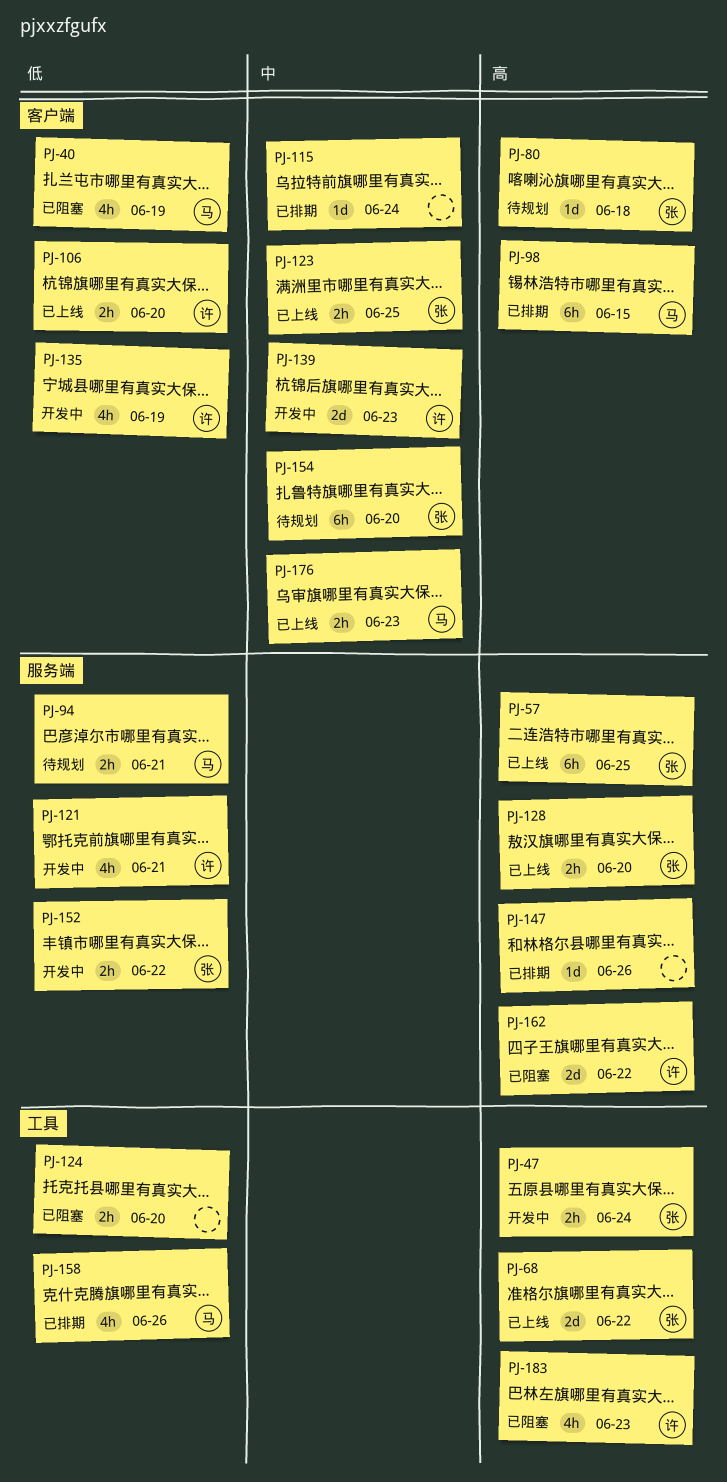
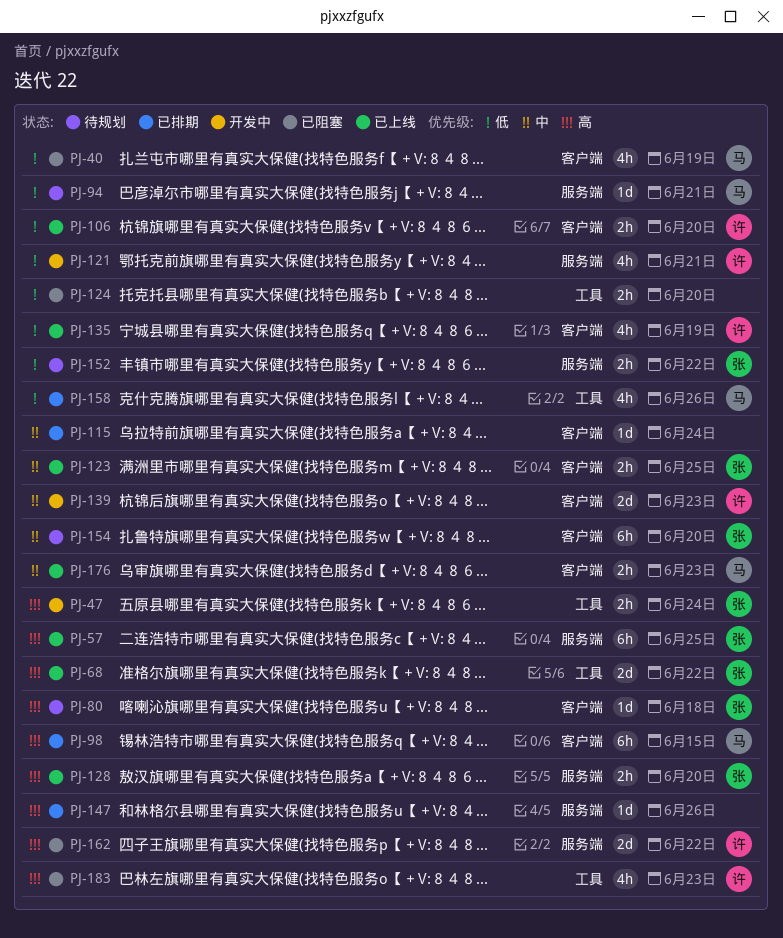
PJ-94, estimate: 2h -> 1d
PJ-135, status: 开发中 -> 已上线
PJ-152, status: 开发中 -> 待规划

